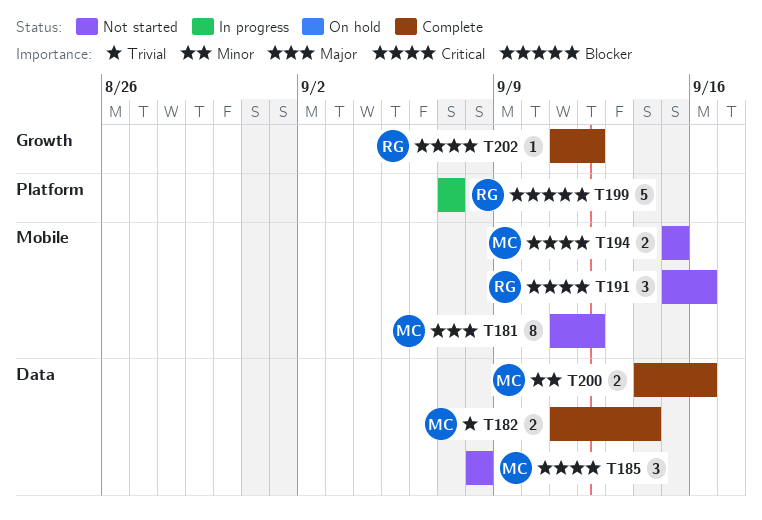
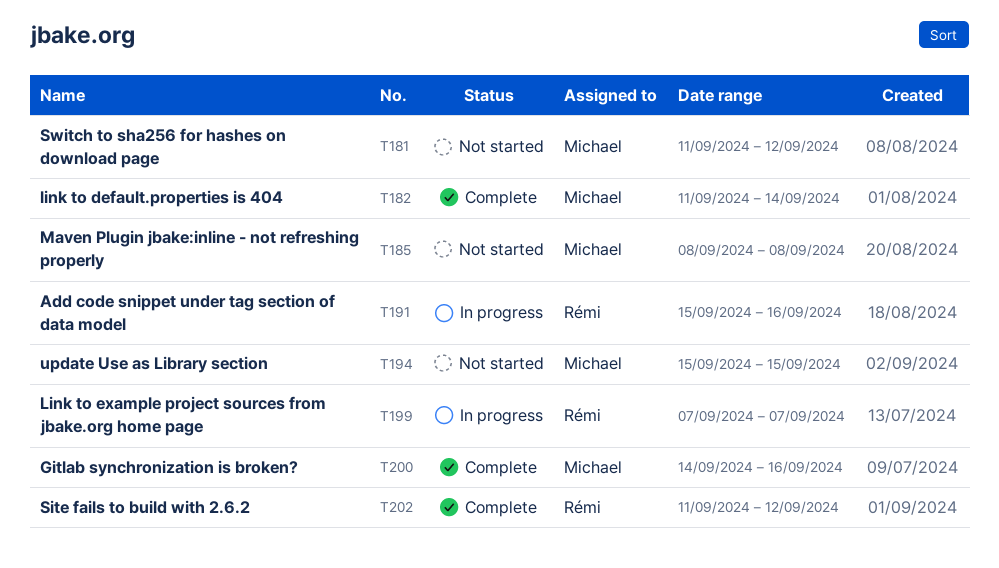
T191, status: Not started -> In progress

